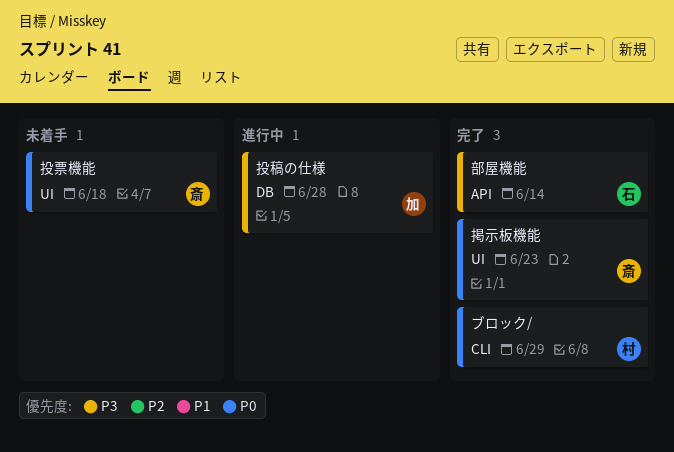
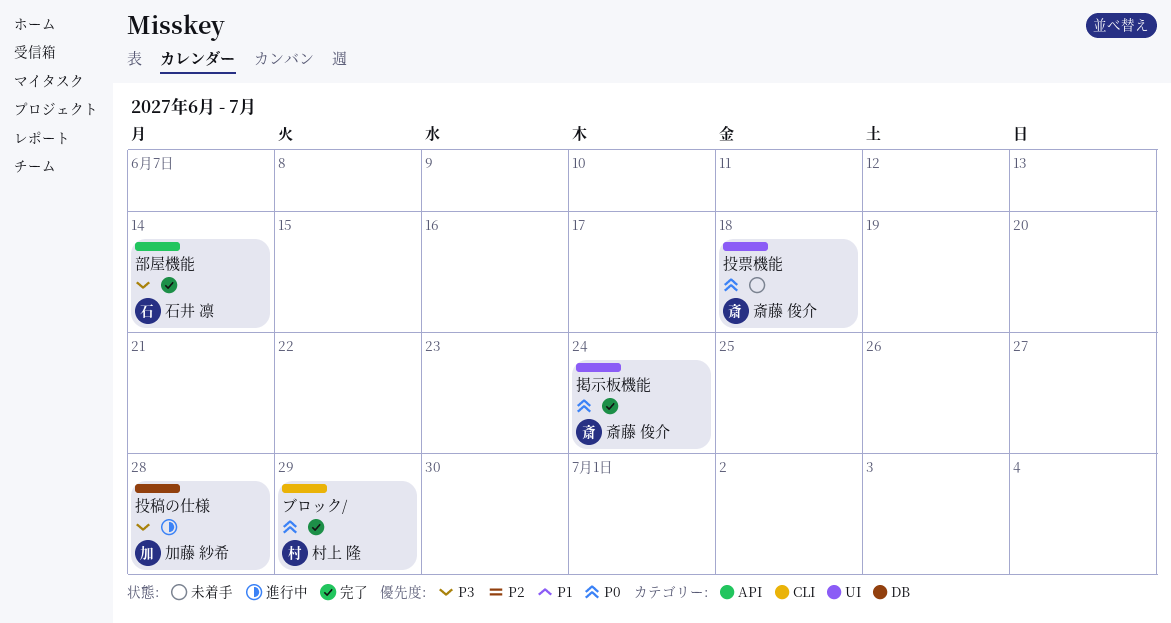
掲示板機能, due: Jun 23 -> Jun 24

